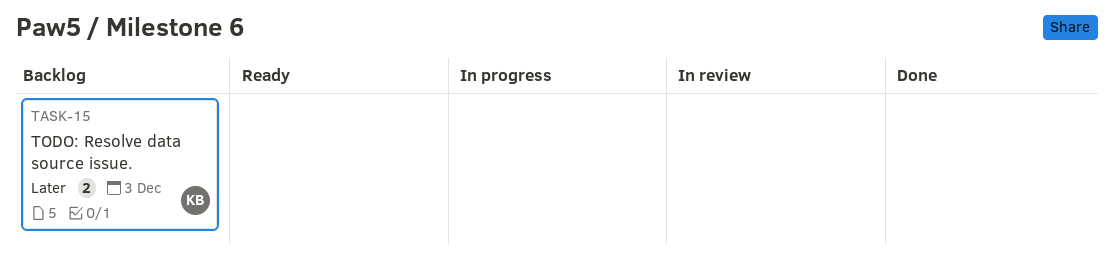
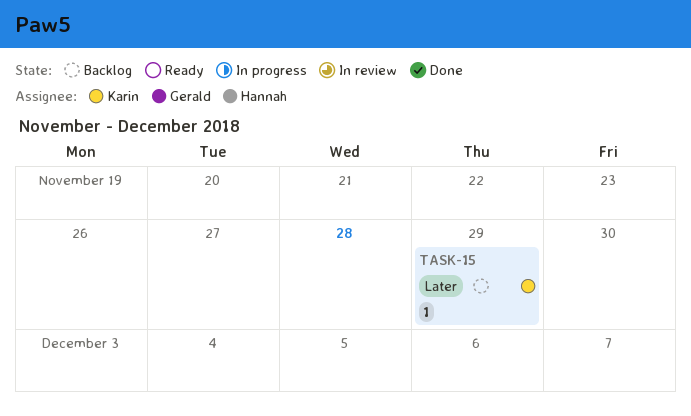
TASK-15, estimate: 2 -> 1
TASK-15, due: Dec 3 -> Nov 29

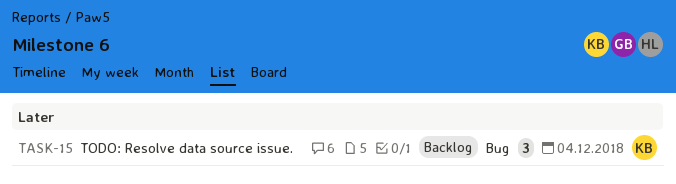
TASK-15, estimate: 1 -> 3
TASK-15, due: Nov 29 -> Dec 4

